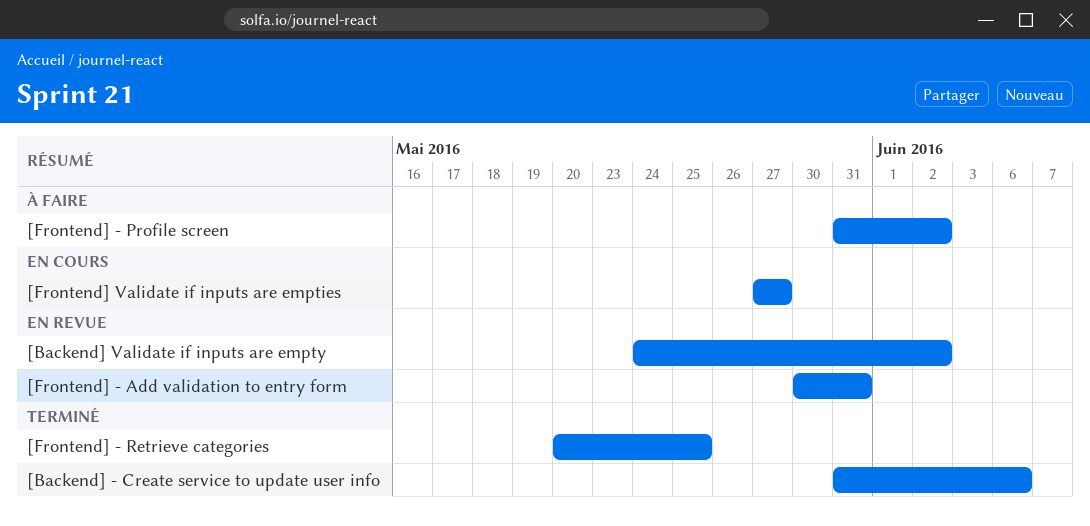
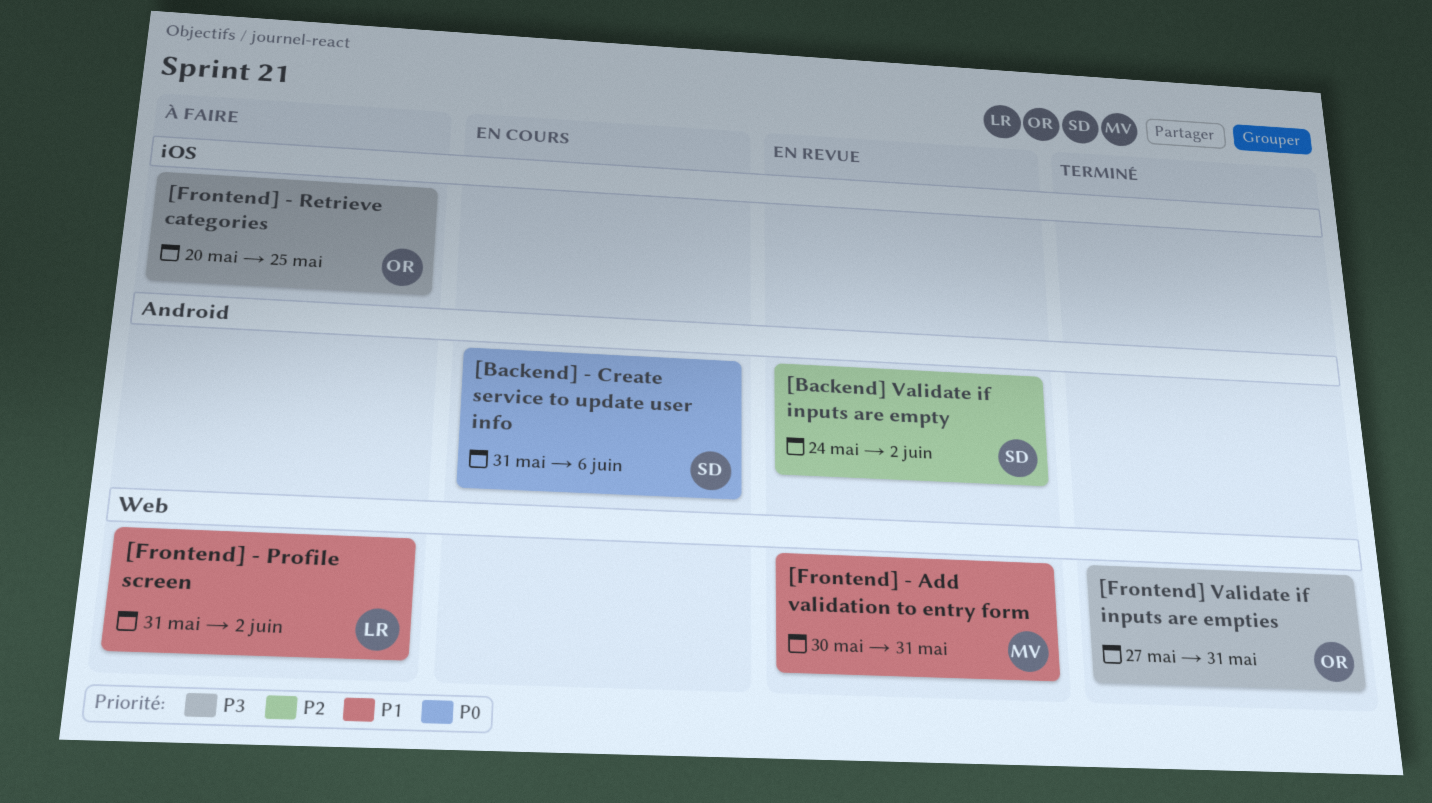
[Backend] - Create service to update user info, status: Terminé -> En cours
[Frontend] - Retrieve categories, status: Terminé -> À faire
[Frontend] Validate if inputs are empties, status: En cours -> Terminé
[Frontend] Validate if inputs are empties, due: May 27 -> May 31

